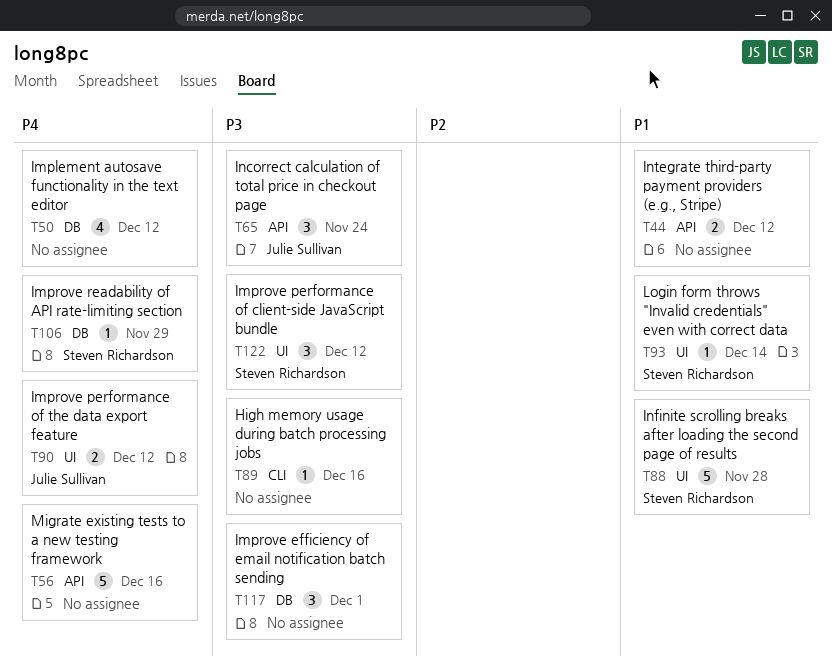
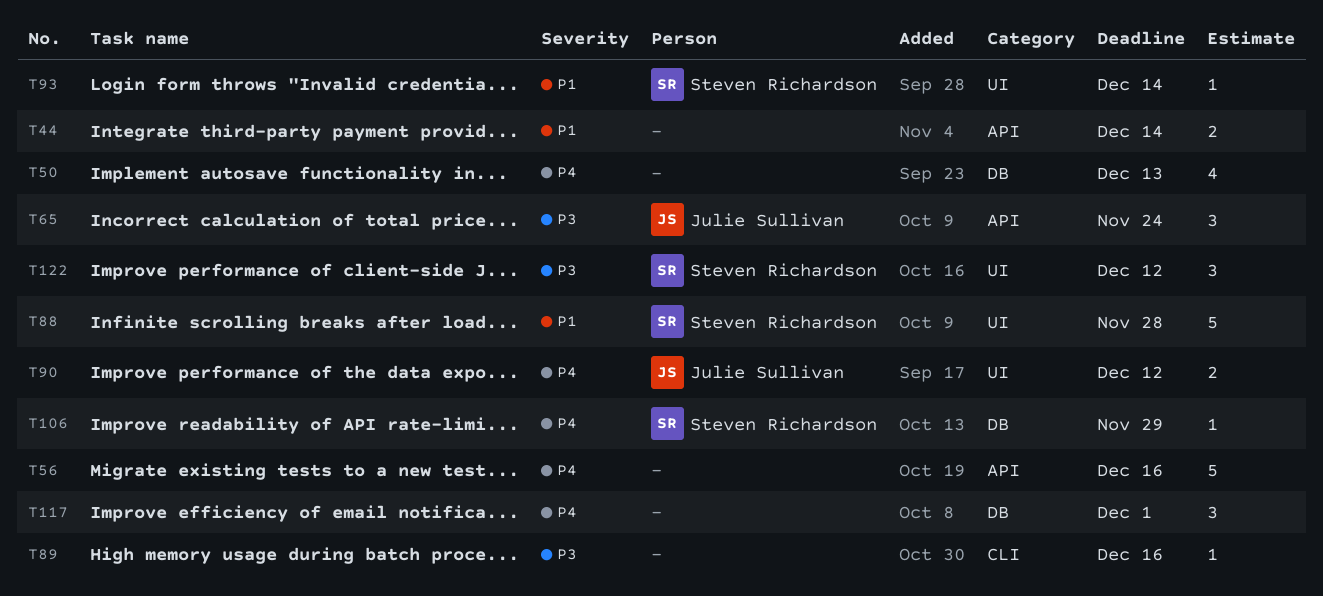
T44, due: Dec 12 -> Dec 14
T50, due: Dec 12 -> Dec 13
T117, priority: P3 -> P4

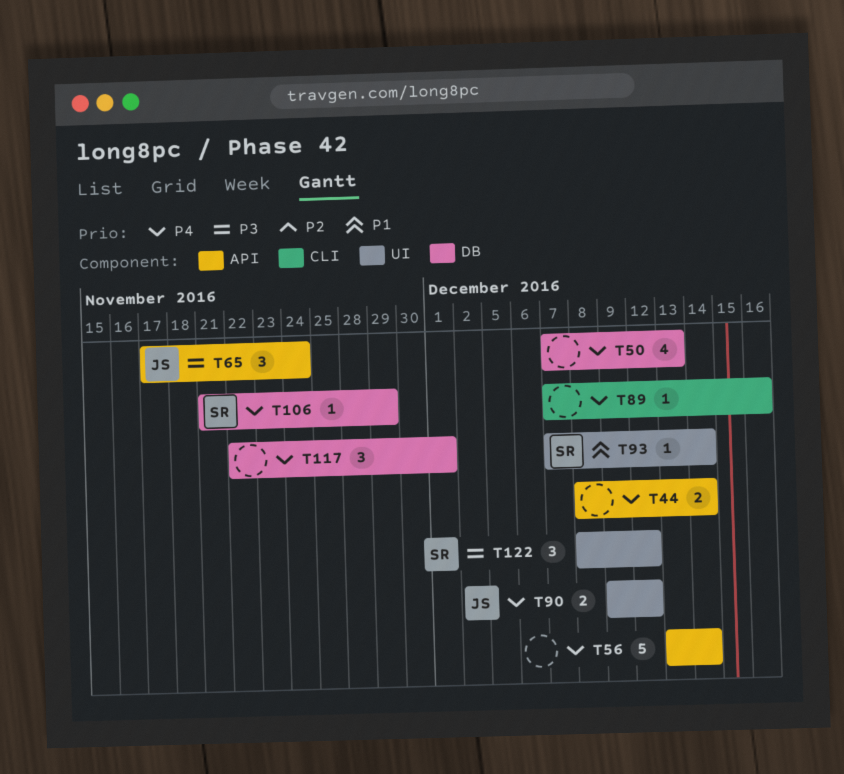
T44, priority: P1 -> P4
T56, due: Dec 16 -> Dec 14
T88: present -> none
T89, priority: P3 -> P4

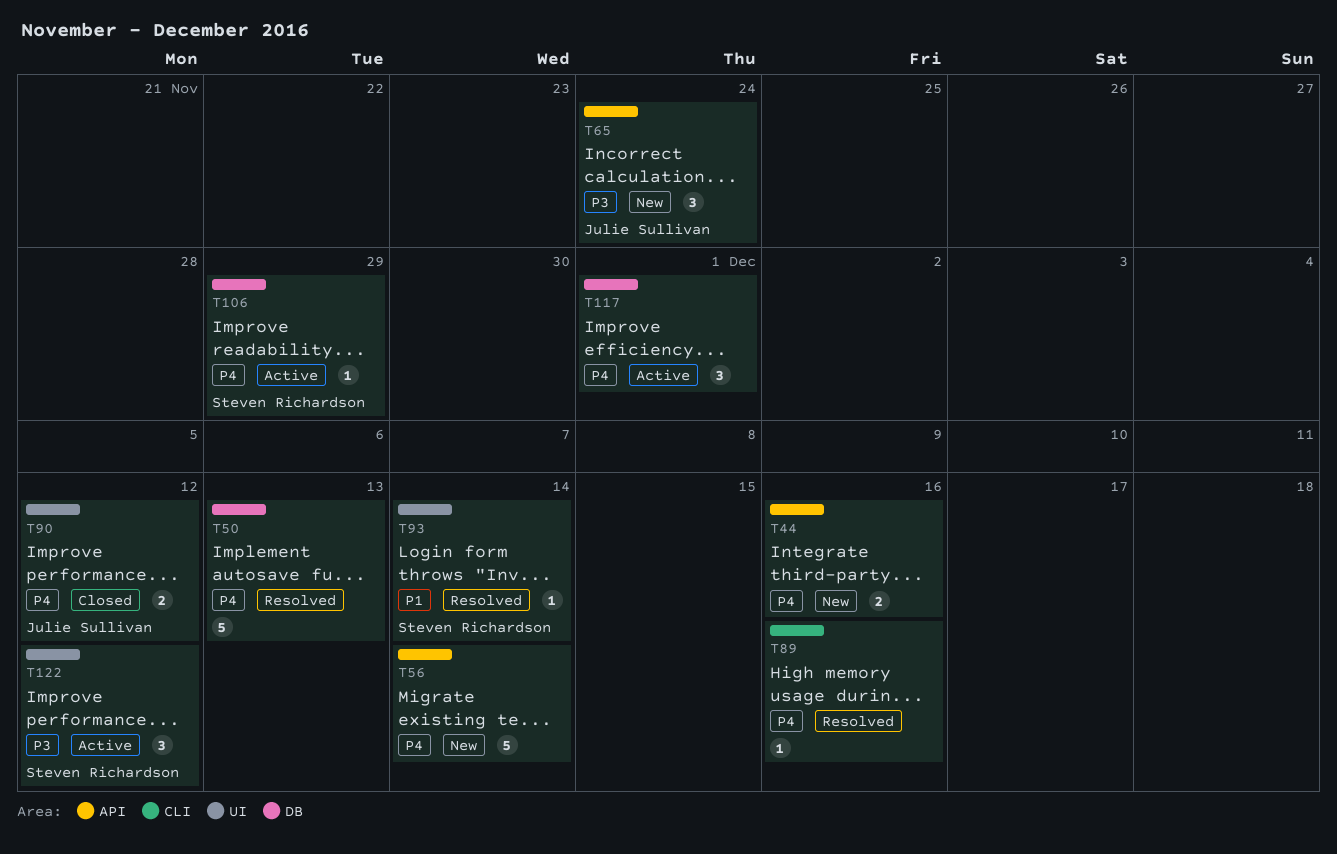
T44, due: Dec 14 -> Dec 16
T50, estimate: 4 -> 5

